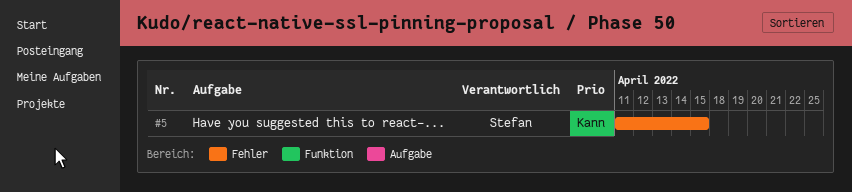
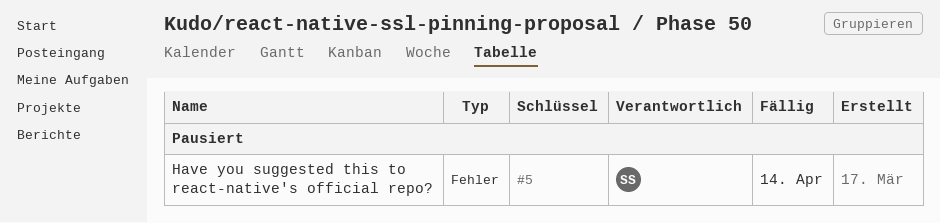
#5, due: Apr 15 -> Apr 14

